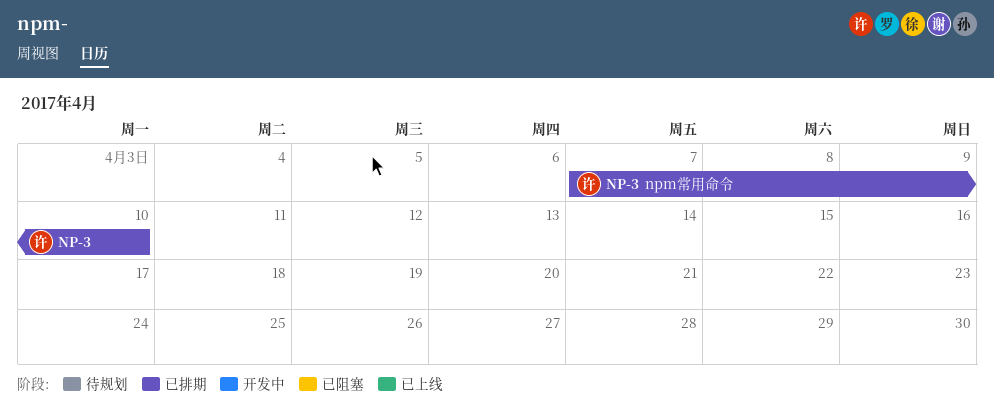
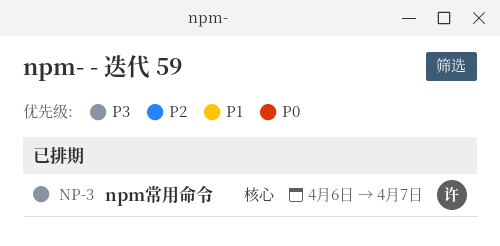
NP-3, start: Apr 7 -> Apr 6
NP-3, due: Apr 10 -> Apr 7

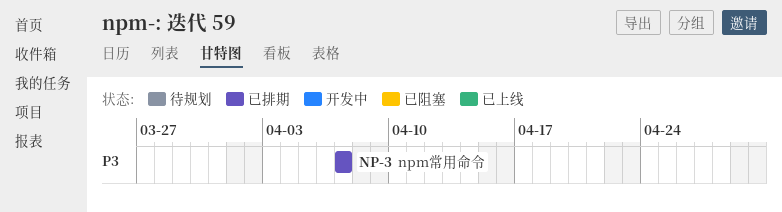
NP-3, start: Apr 6 -> Apr 7

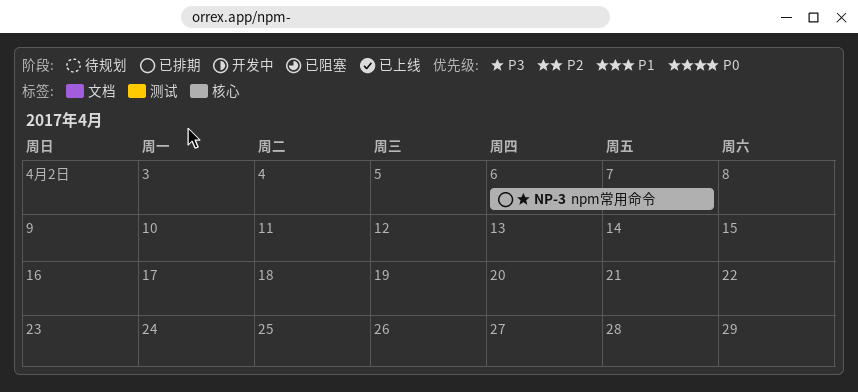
NP-3, start: Apr 7 -> Apr 6

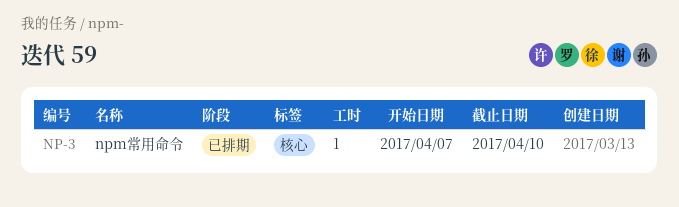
NP-3, start: Apr 6 -> Apr 7
NP-3, due: Apr 7 -> Apr 10

